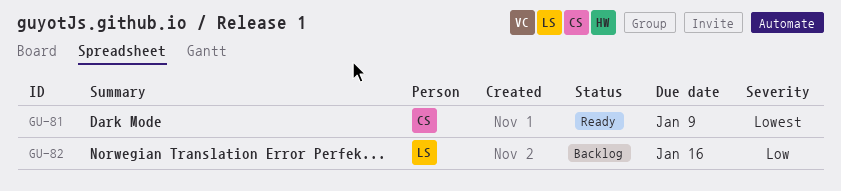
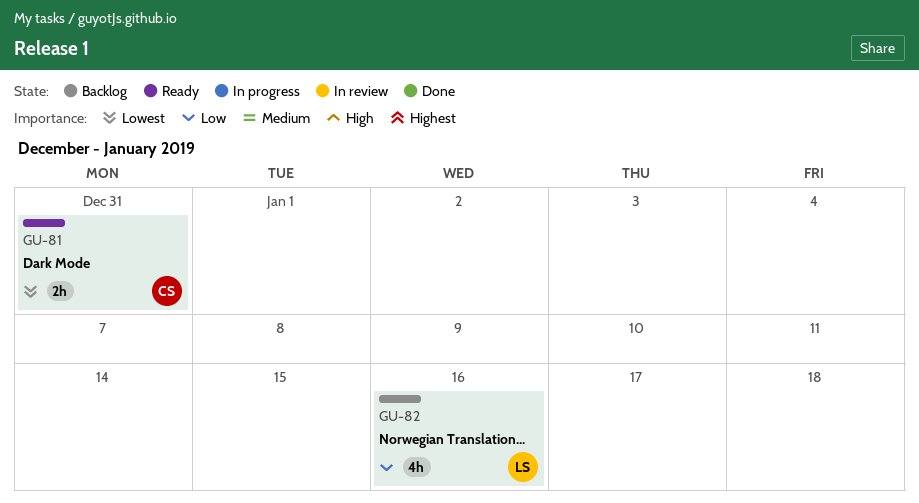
GU-81, due: Jan 9 -> Dec 31

